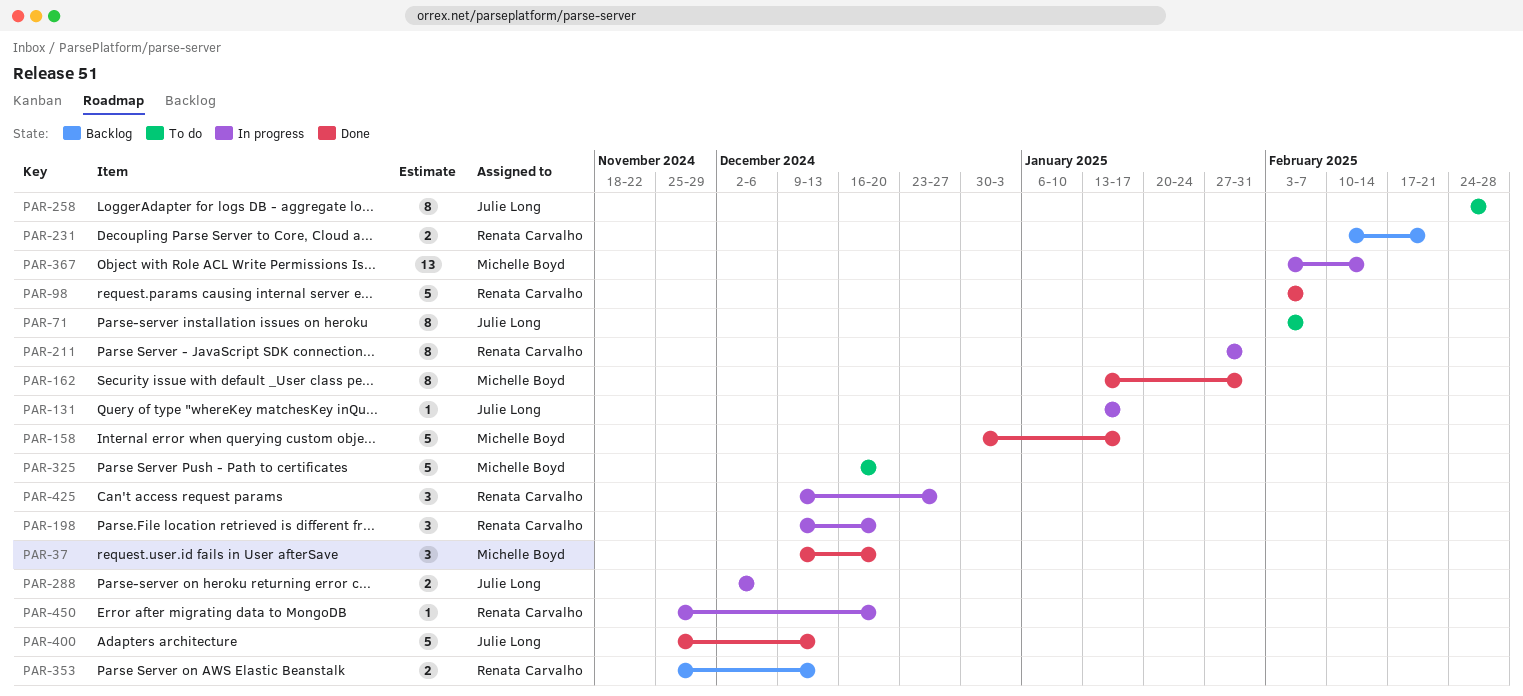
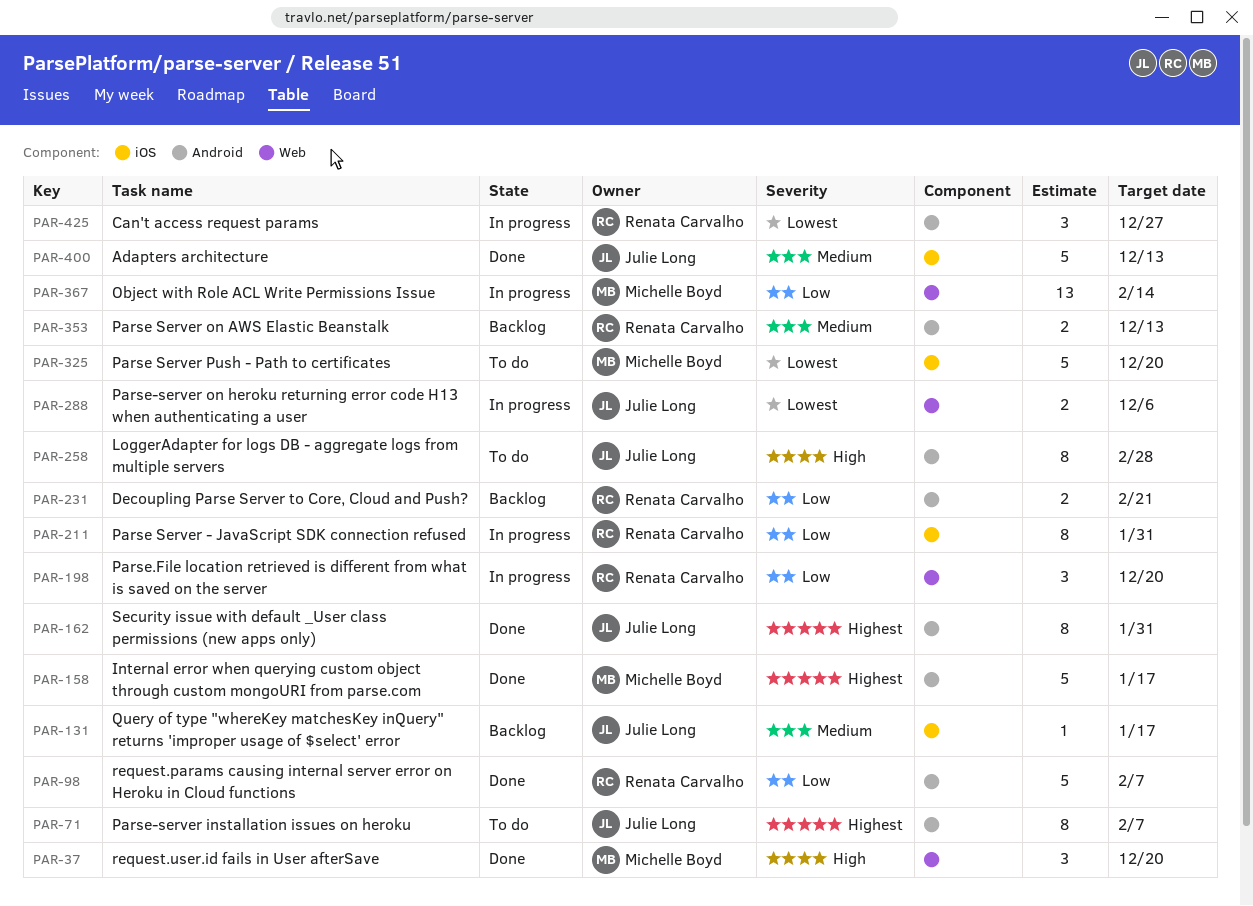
PAR-131, status: In progress -> Backlog
PAR-162, owner: Michelle Boyd -> Julie Long
PAR-450: present -> none

